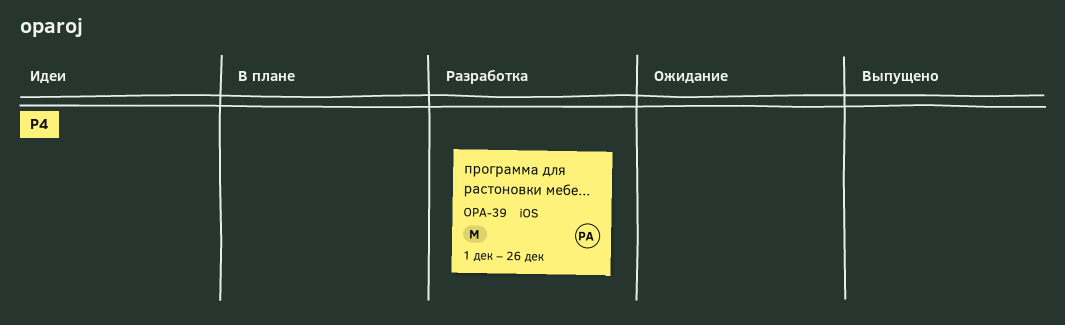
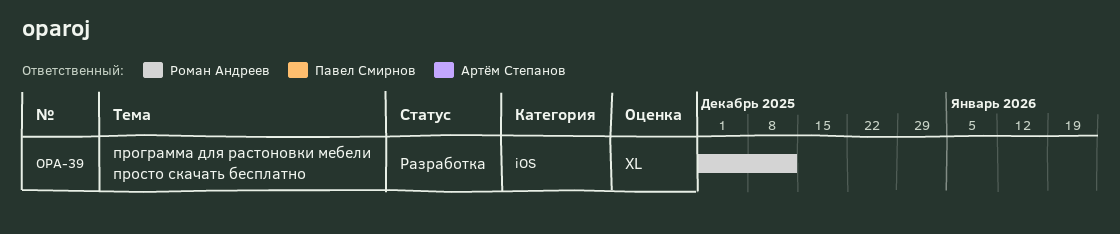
OPA-39, estimate: M -> XL
OPA-39, due: Dec 26 -> Dec 12

